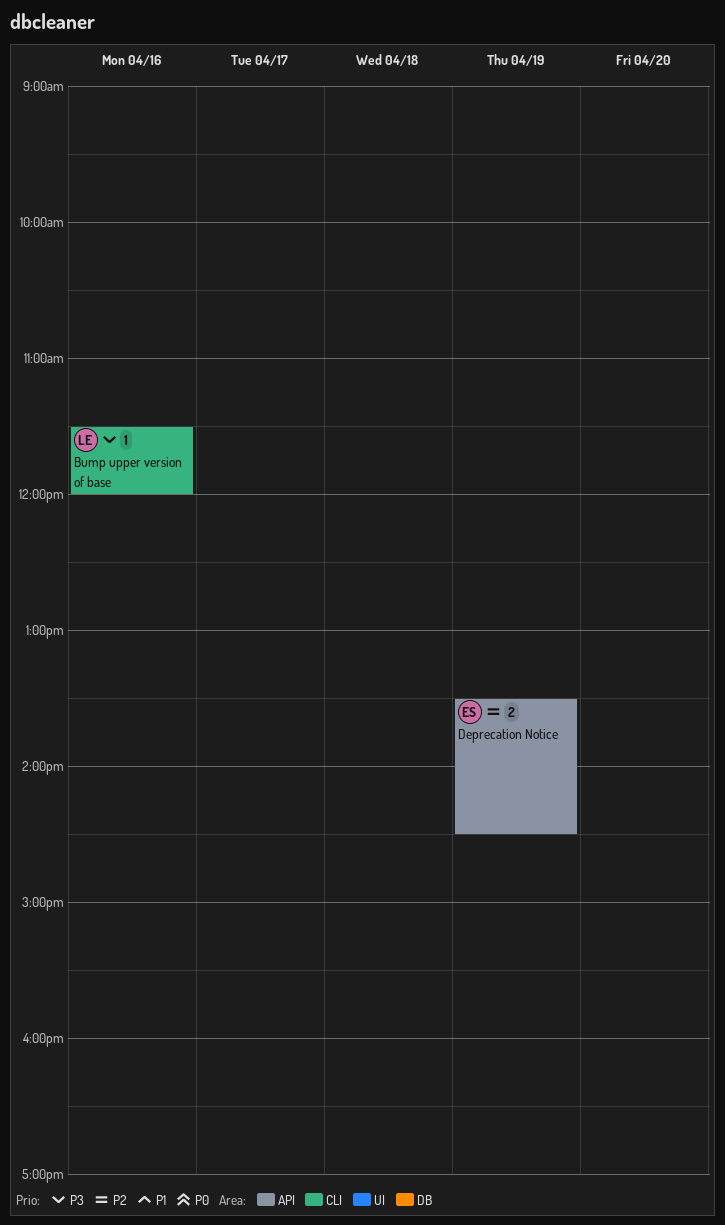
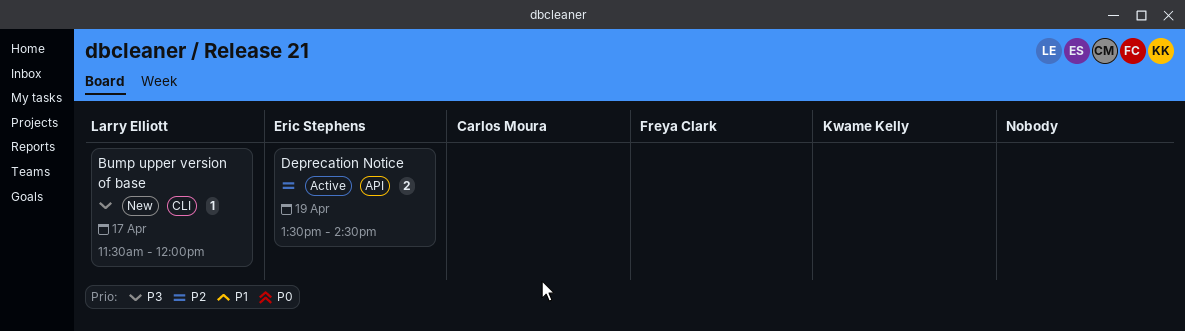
Bump upper version of base, day: Apr 16 -> Apr 17

